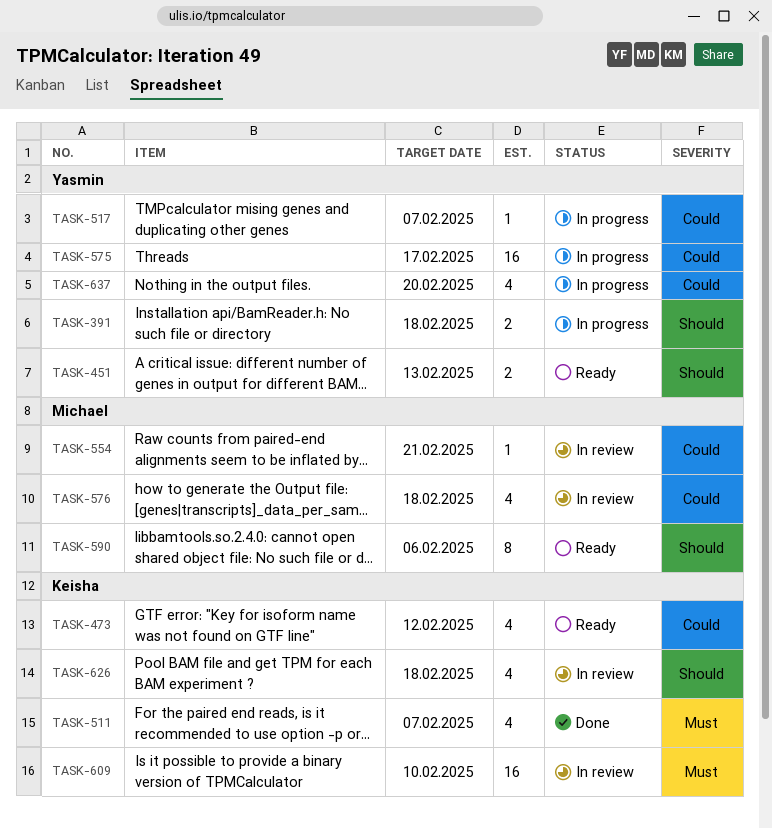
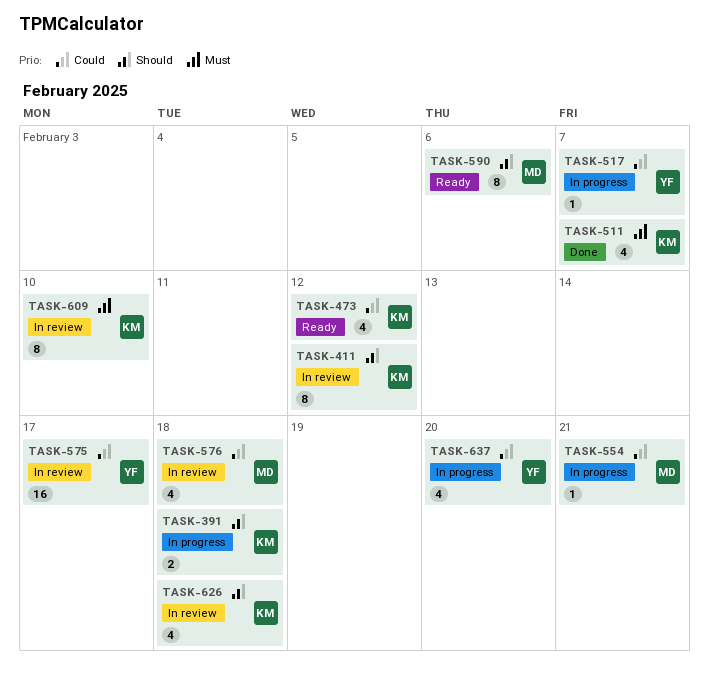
TASK-391, owner: Yasmin -> Keisha
TASK-411: none -> present
TASK-451: present -> none
TASK-554, status: In review -> In progress
TASK-575, status: In progress -> In review
TASK-609, estimate: 16 -> 8

